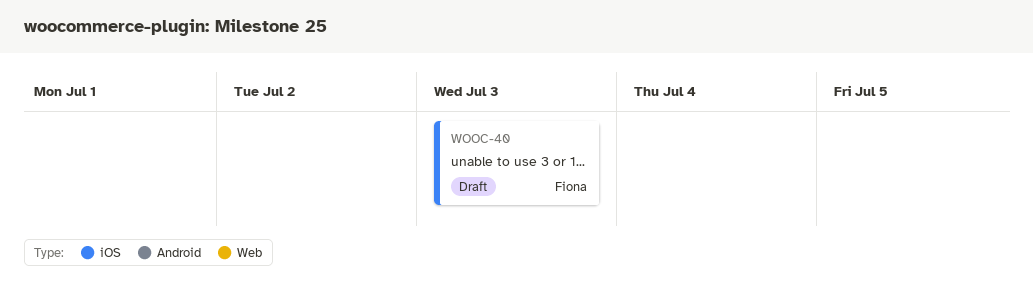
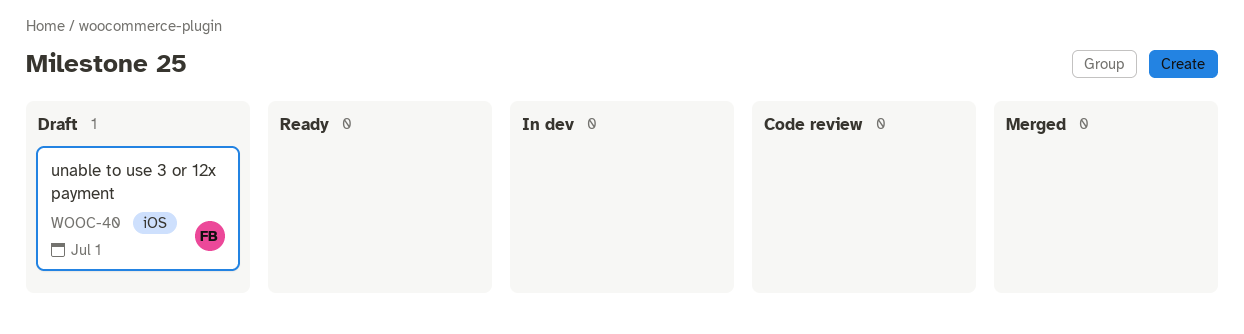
WOOC-40, due: Jul 3 -> Jul 1

